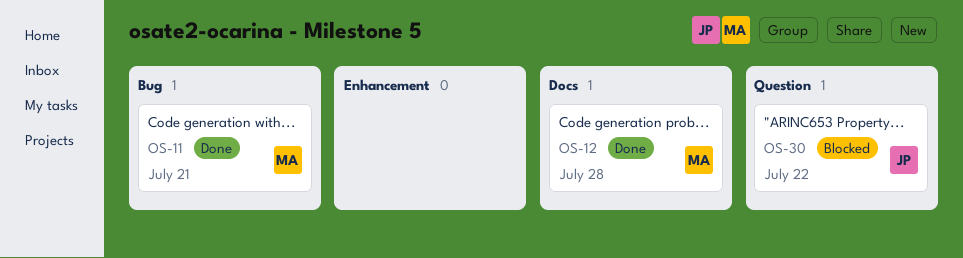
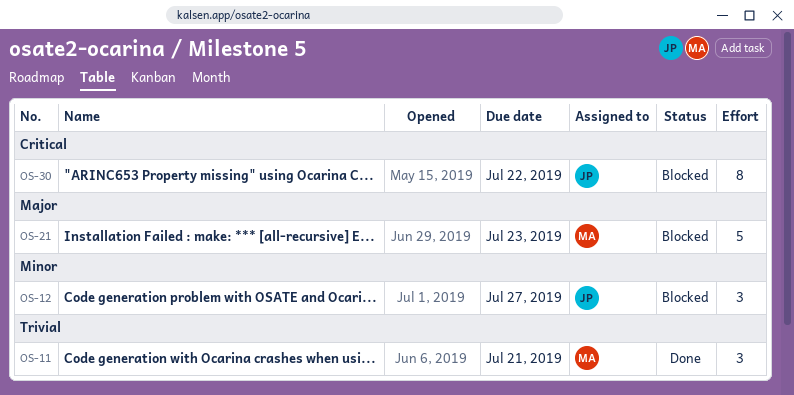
OS-12, status: Done -> Blocked
OS-12, owner: MA -> JP
OS-12, due: Jul 28 -> Jul 27
OS-21: none -> present

